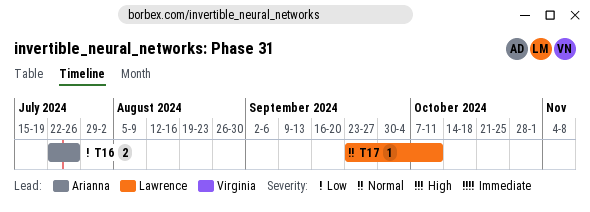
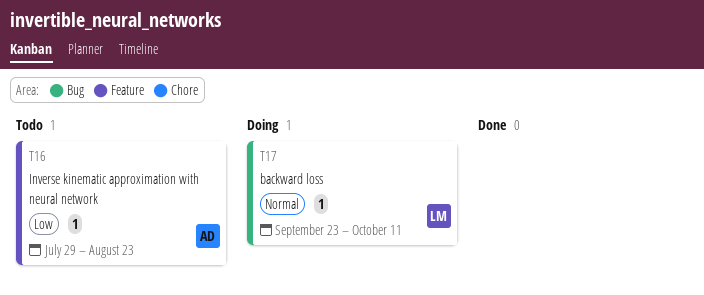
T16, estimate: 2 -> 1
T16, start: Jul 22 -> Jul 29
T16, due: Jul 26 -> Aug 23

